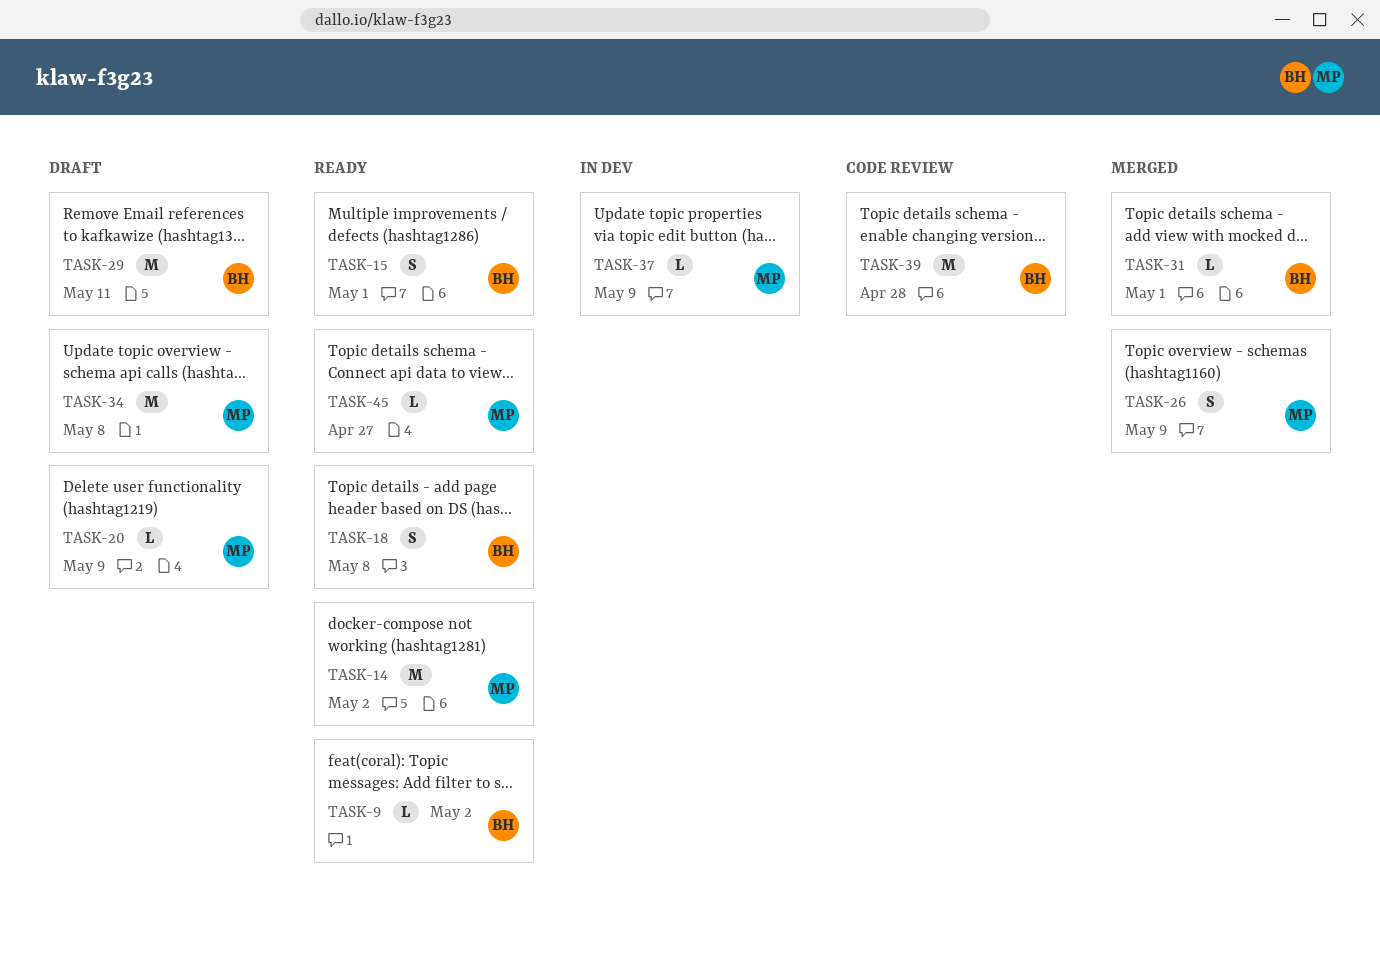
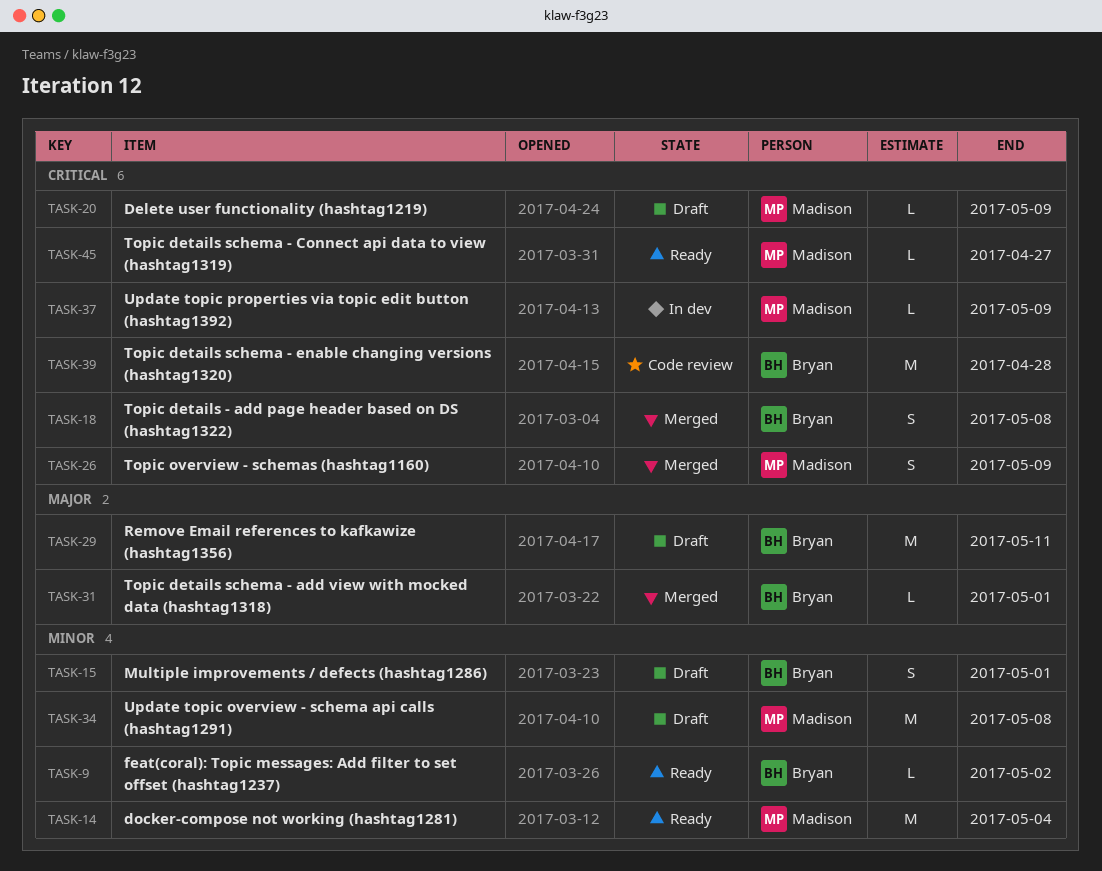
TASK-14, due: May 2 -> May 4
TASK-15, status: Ready -> Draft
TASK-18, status: Ready -> Merged

